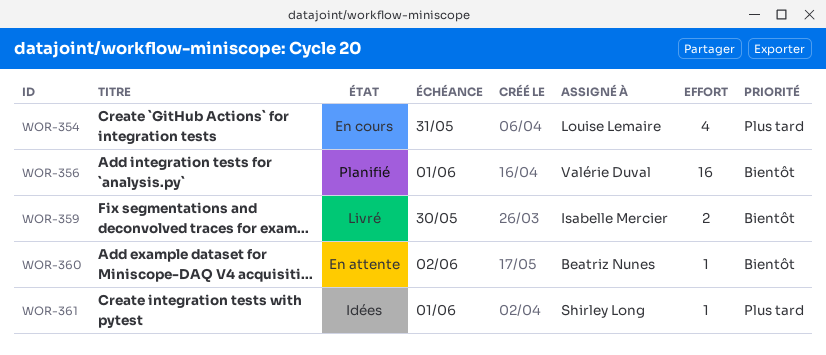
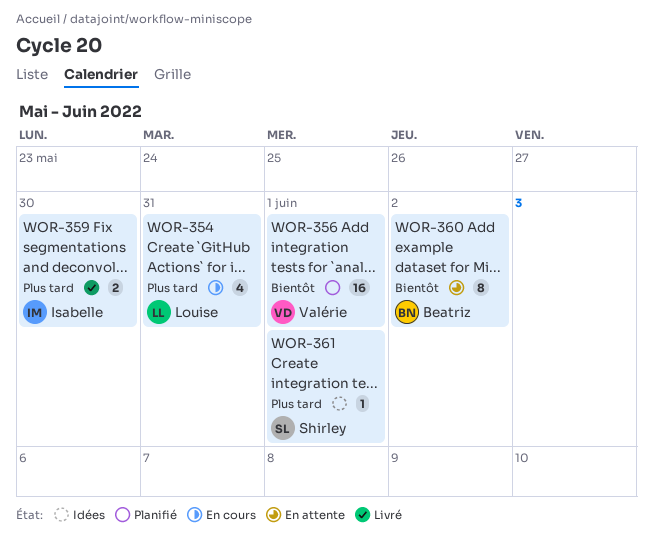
WOR-359, priority: Bientôt -> Plus tard
WOR-360, estimate: 1 -> 8

